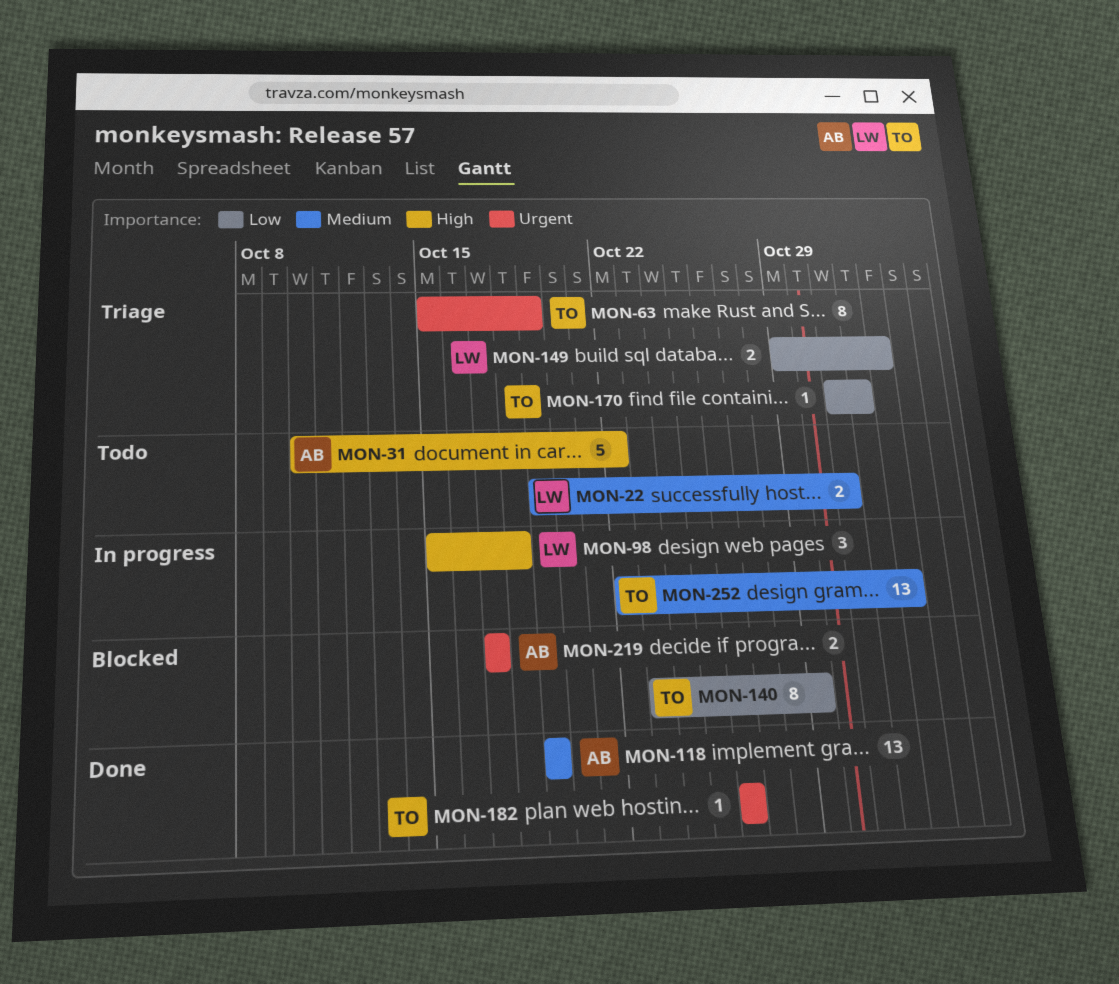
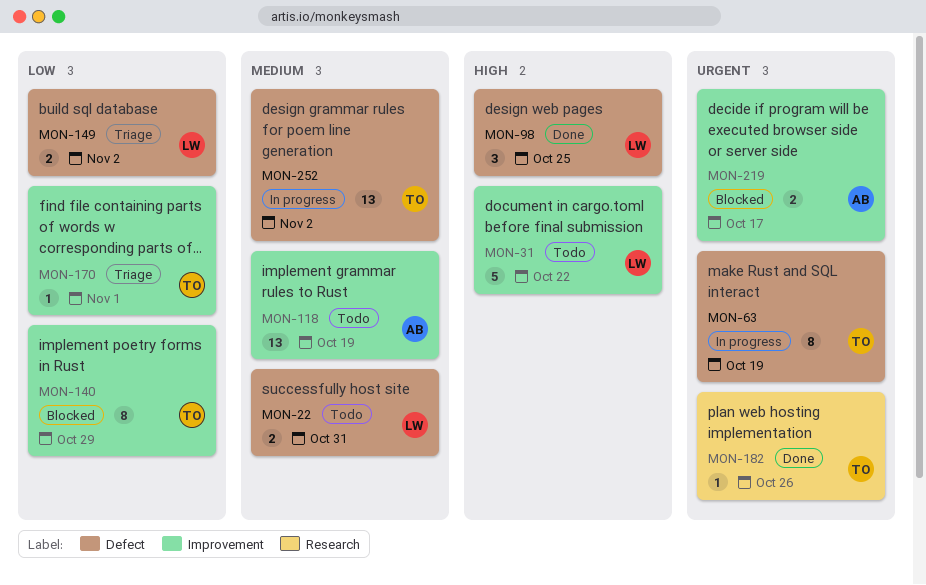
MON-31, owner: AB -> LW
MON-63, status: Triage -> In progress
MON-98, status: In progress -> Done
MON-98, due: Oct 18 -> Oct 25
MON-118, status: Done -> Todo

